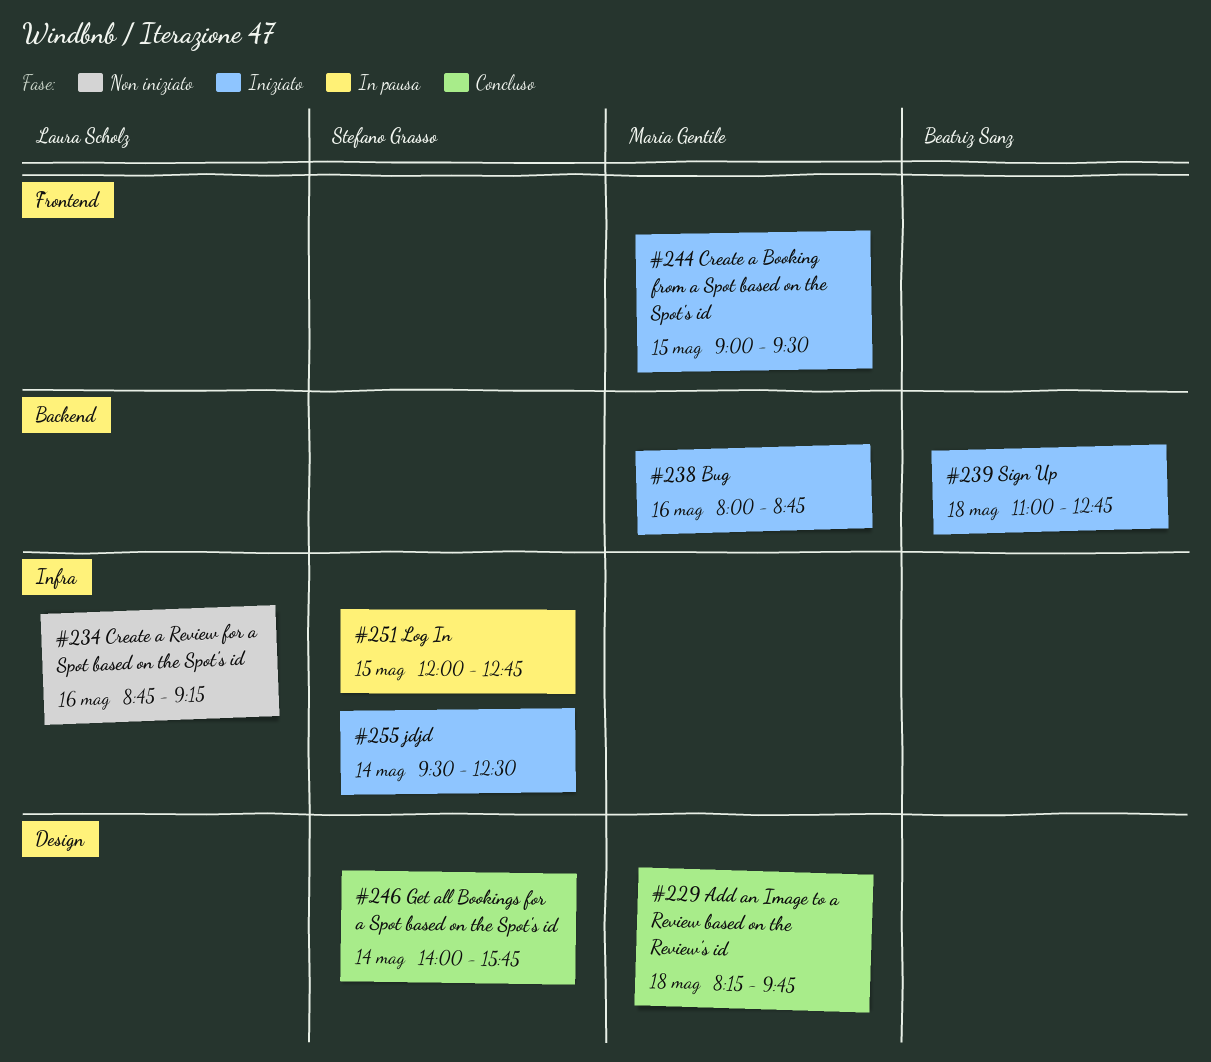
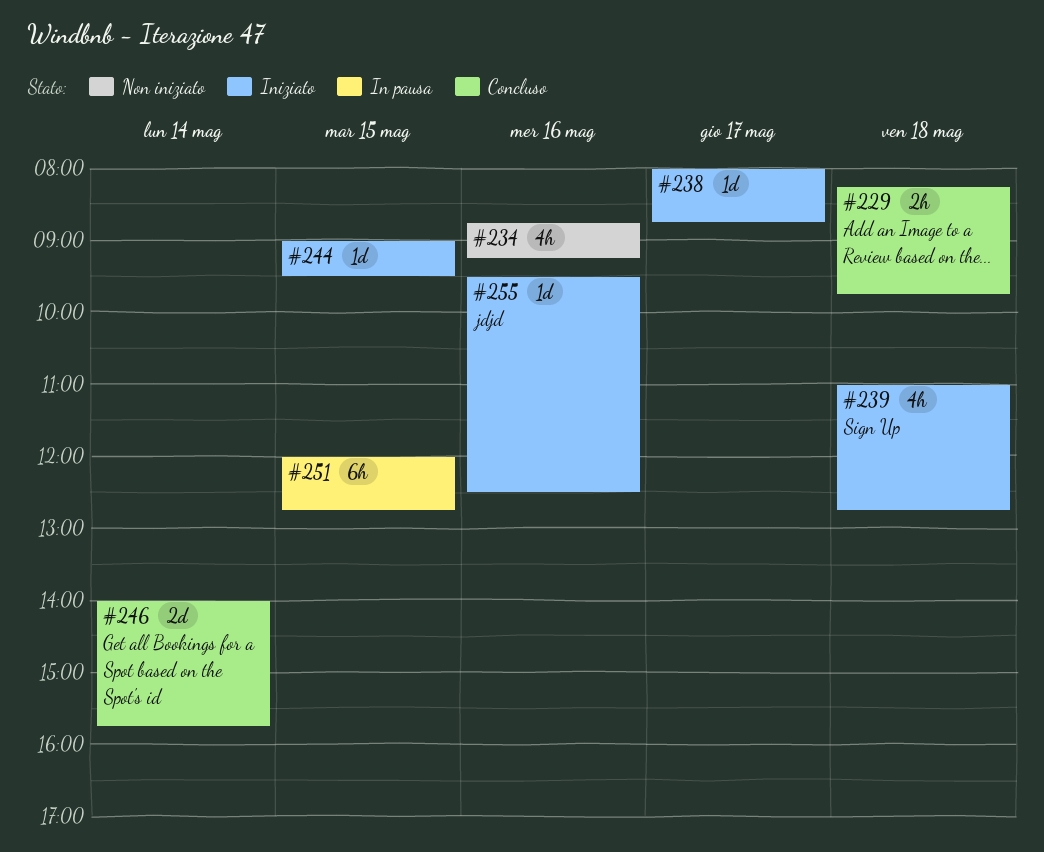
#238, day: May 16 -> May 17
#255, day: May 14 -> May 16

